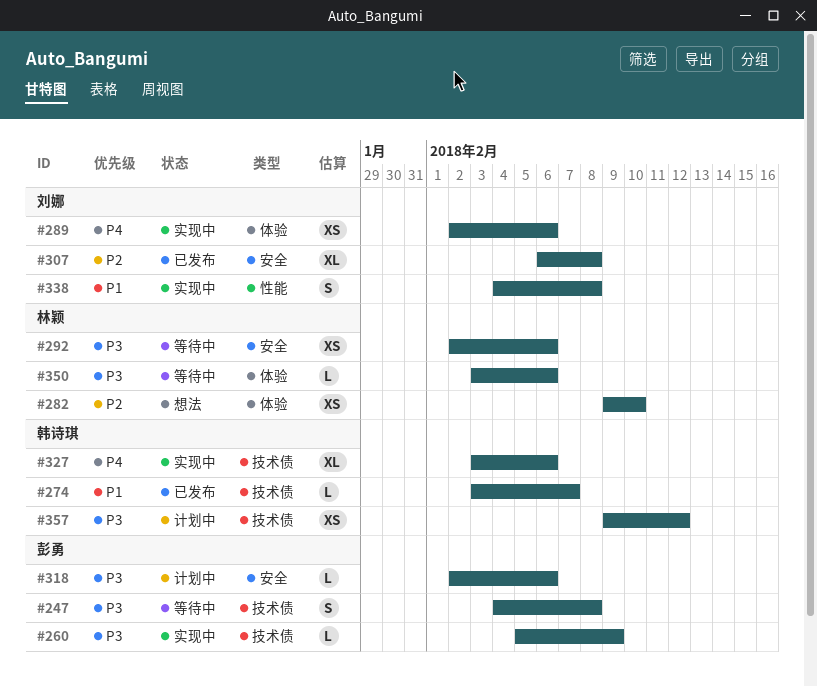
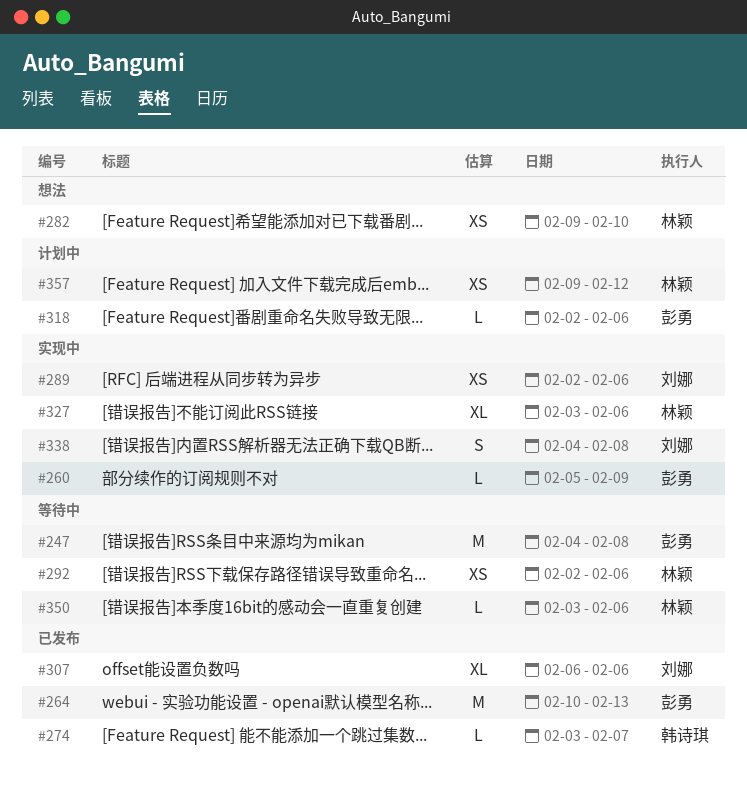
#247, estimate: S -> M
#264: none -> present
#307, due: Feb 8 -> Feb 6
#327, owner: 韩诗琪 -> 林颖
#357, owner: 韩诗琪 -> 林颖

